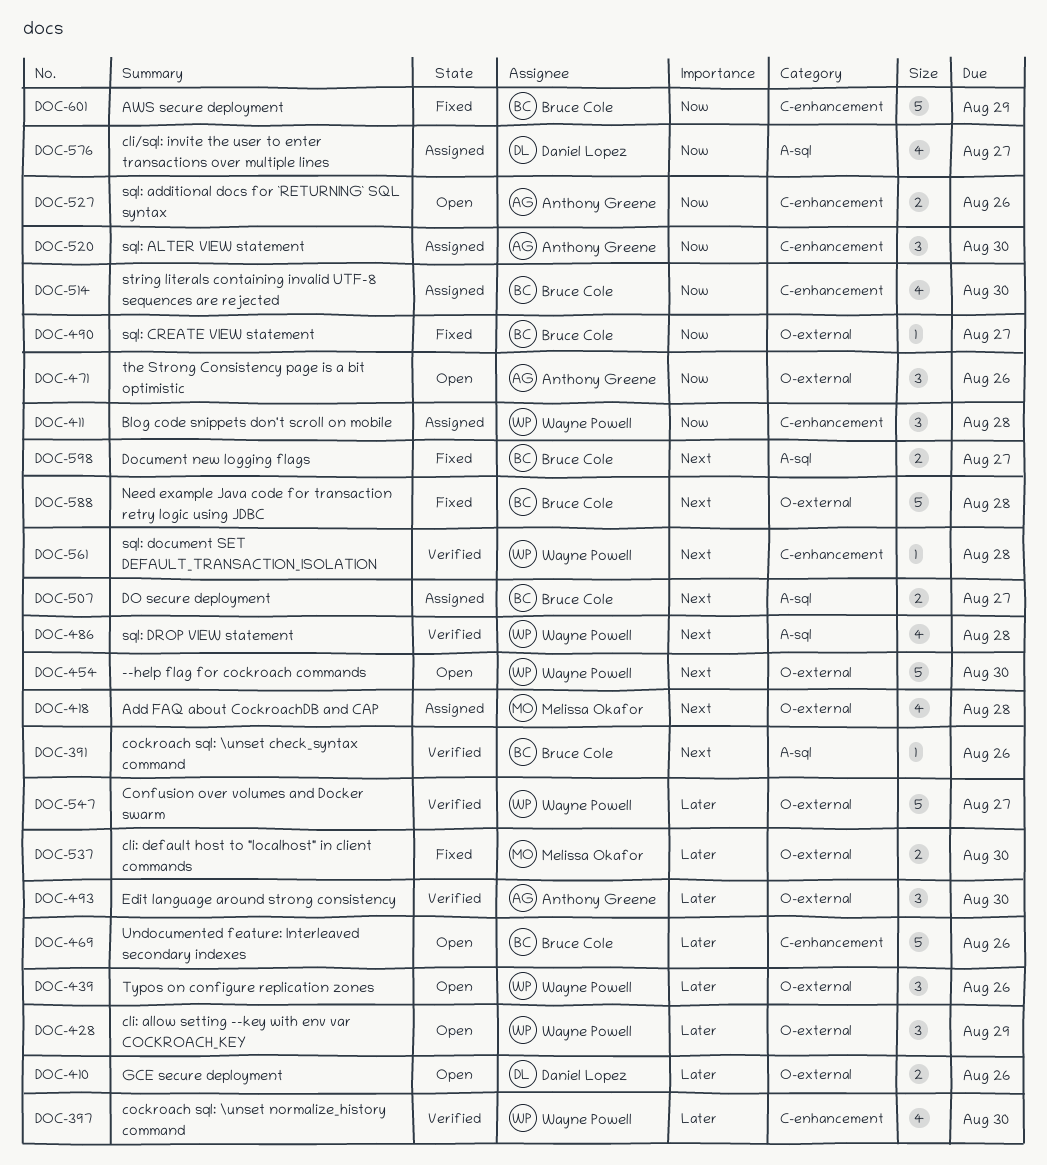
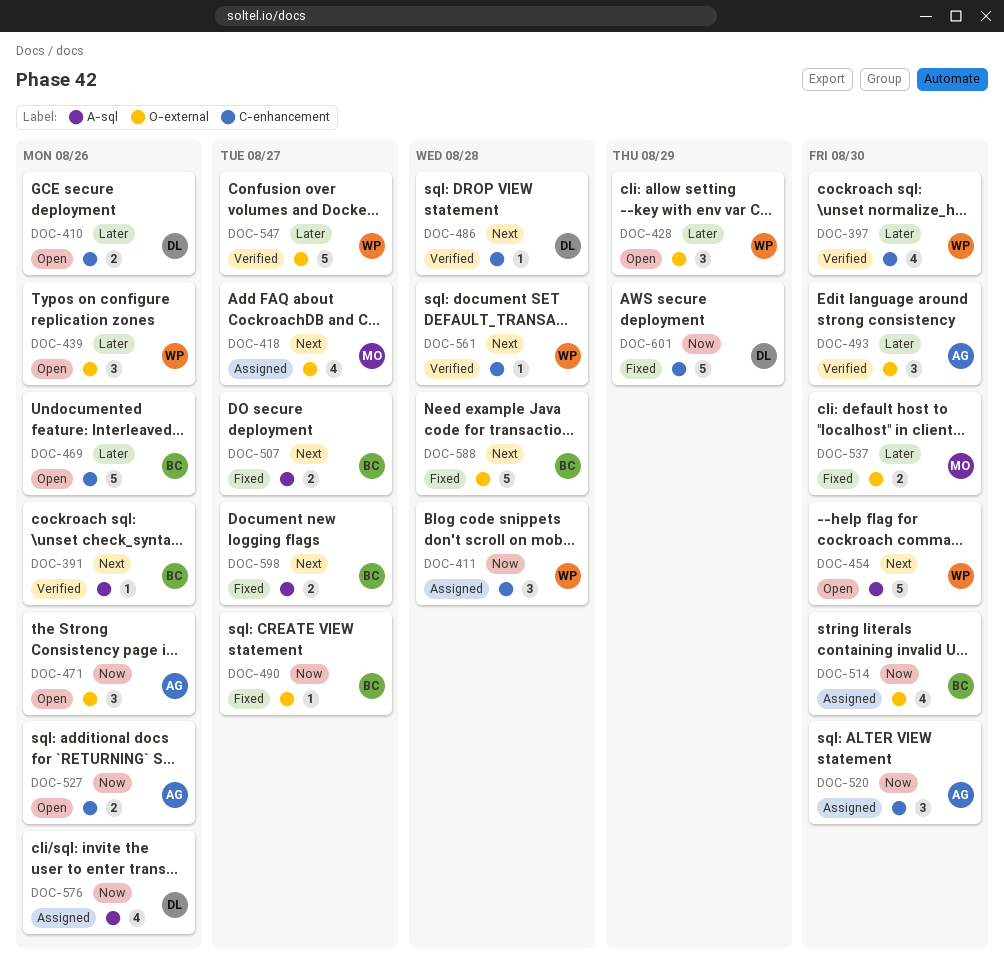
DOC-410, label: O-external -> C-enhancement
DOC-418, due: Aug 28 -> Aug 27
DOC-454, label: O-external -> A-sql
DOC-486, owner: Wayne Powell -> Daniel Lopez
DOC-486, label: A-sql -> C-enhancement
DOC-486, estimate: 4 -> 1
DOC-507, status: Assigned -> Fixed
DOC-514, label: C-enhancement -> O-external
DOC-576, due: Aug 27 -> Aug 26
DOC-601, owner: Bruce Cole -> Daniel Lopez

